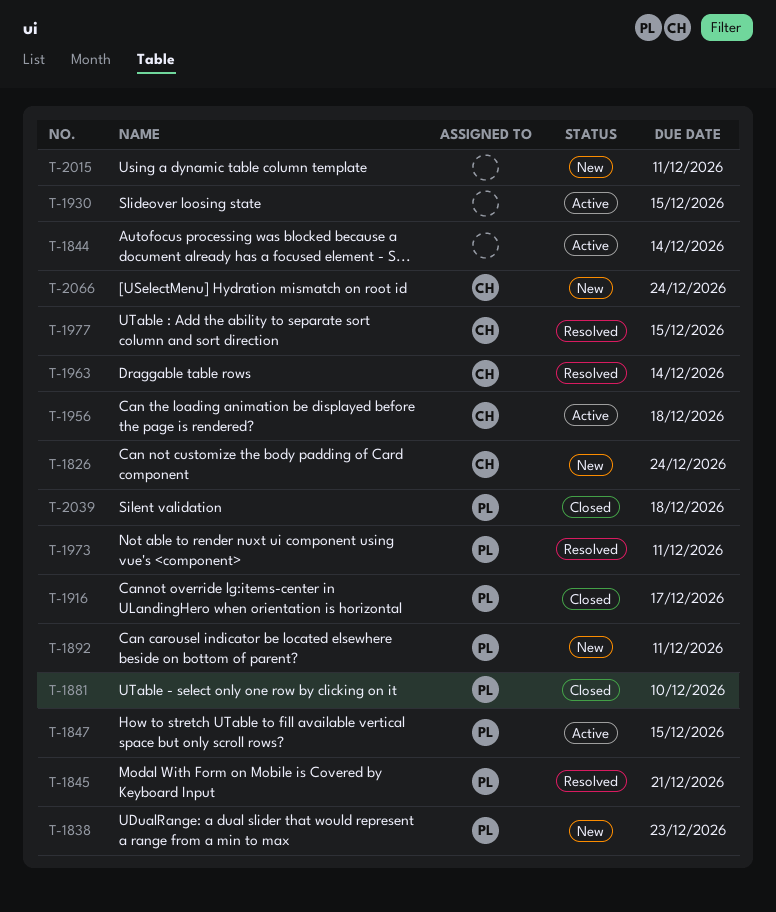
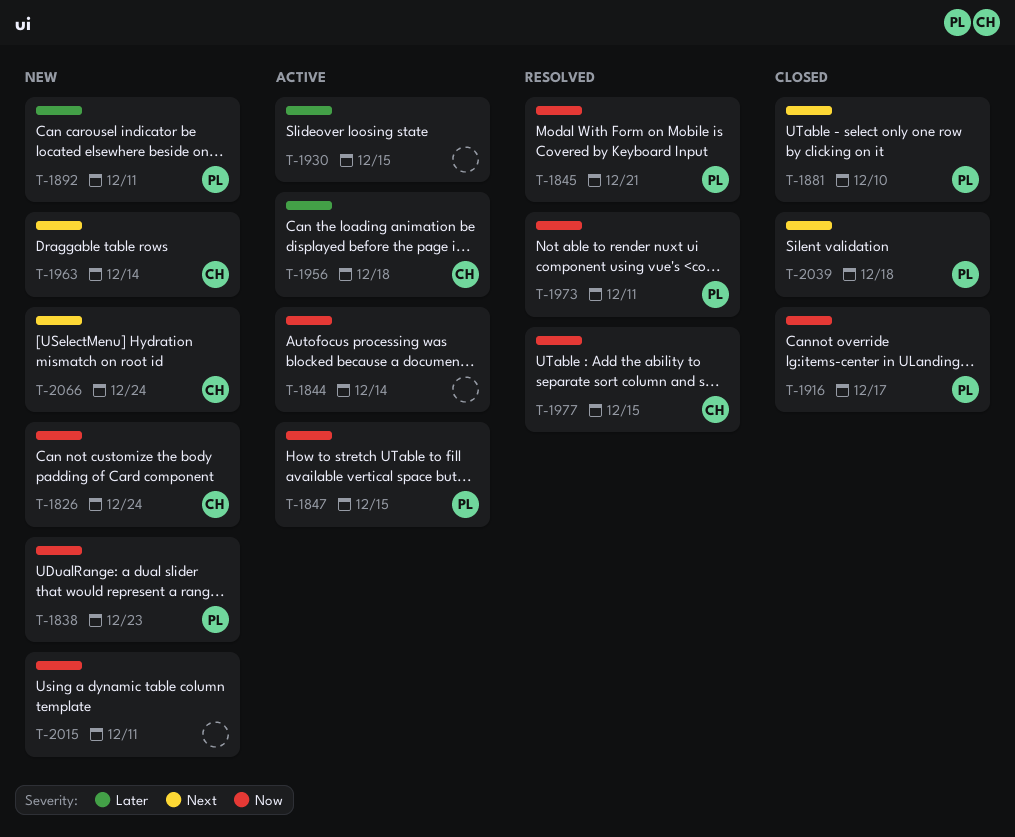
T-1963, status: Resolved -> New

